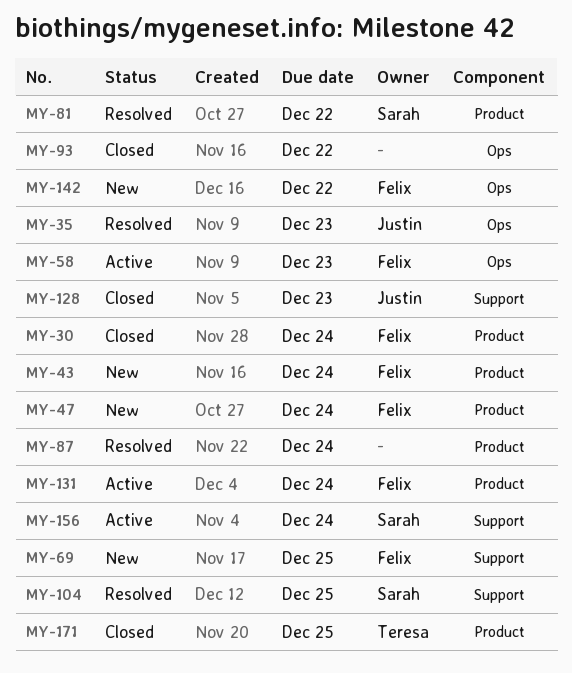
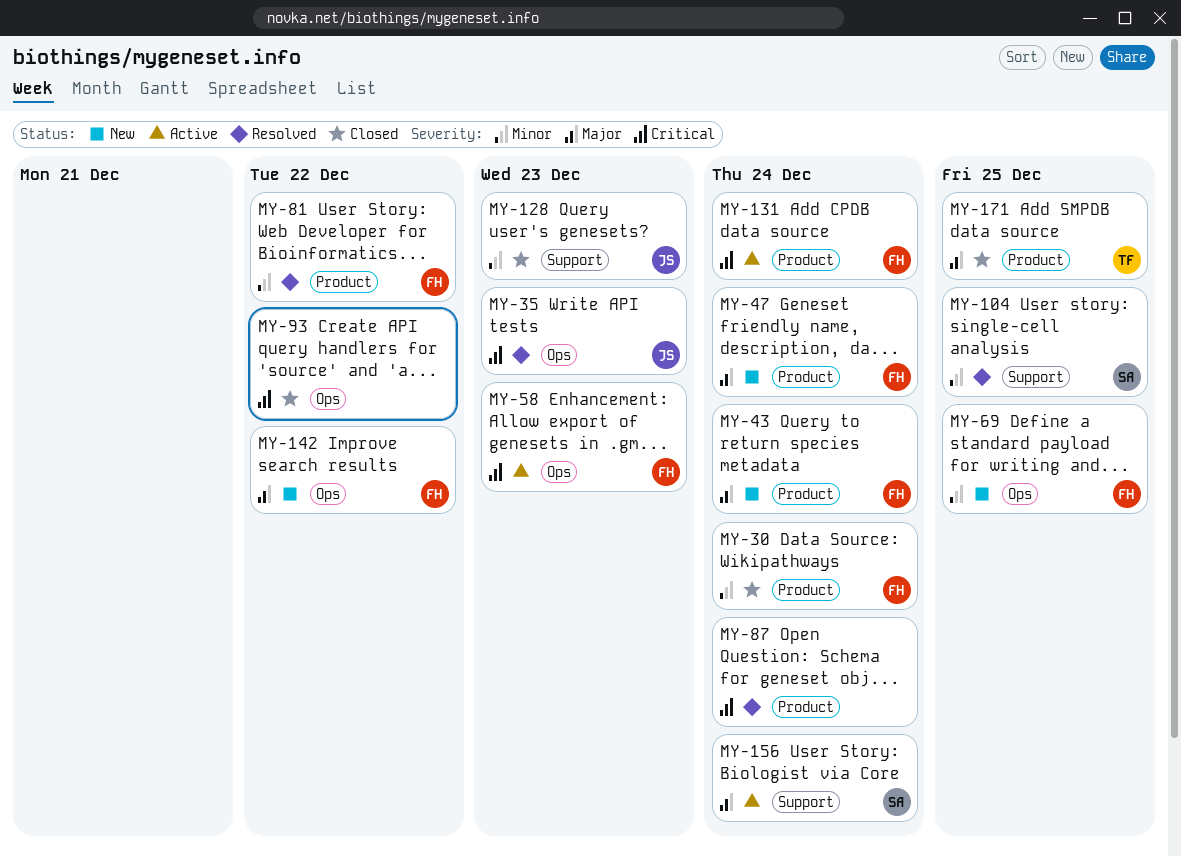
MY-69, label: Support -> Ops
MY-81, owner: Sarah -> Felix

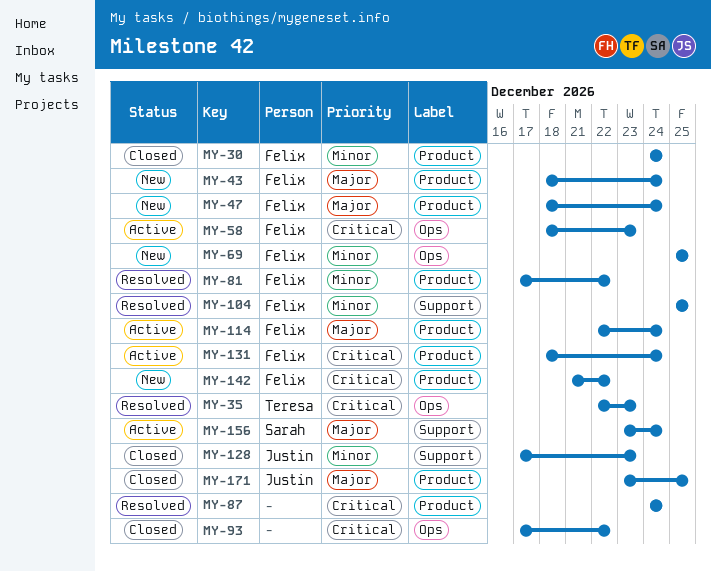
MY-35, owner: Justin -> Teresa
MY-104, owner: Sarah -> Felix
MY-114: none -> present
MY-142, priority: Major -> Critical
MY-142, label: Ops -> Product
MY-171, owner: Teresa -> Justin

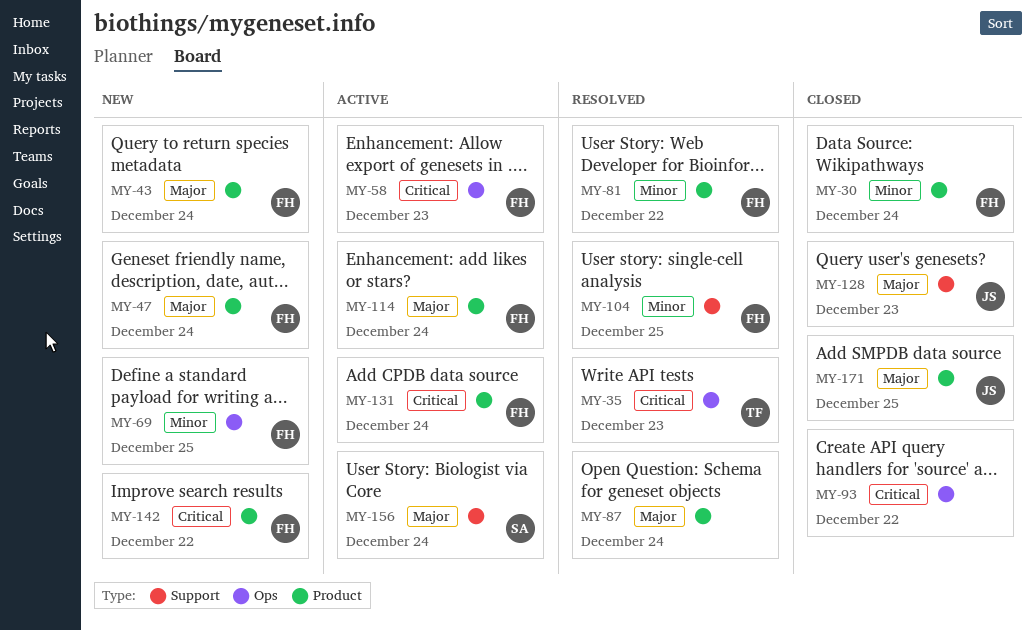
MY-87, priority: Critical -> Major
MY-128, priority: Minor -> Major

